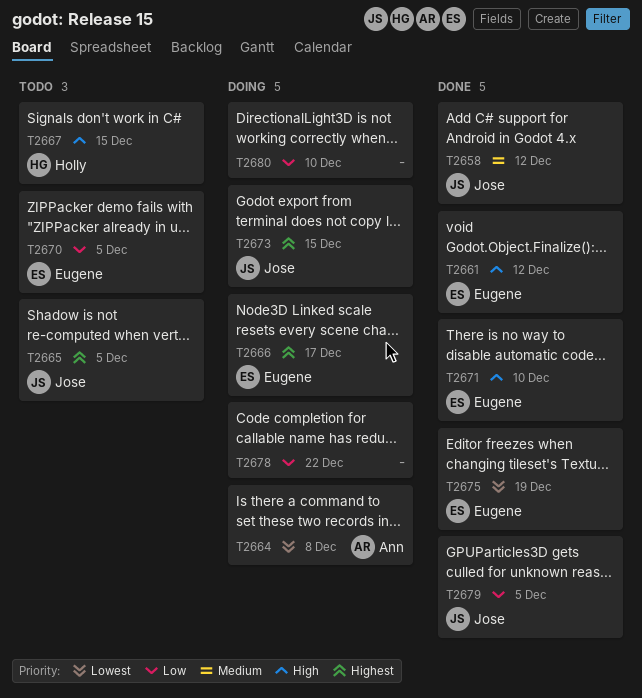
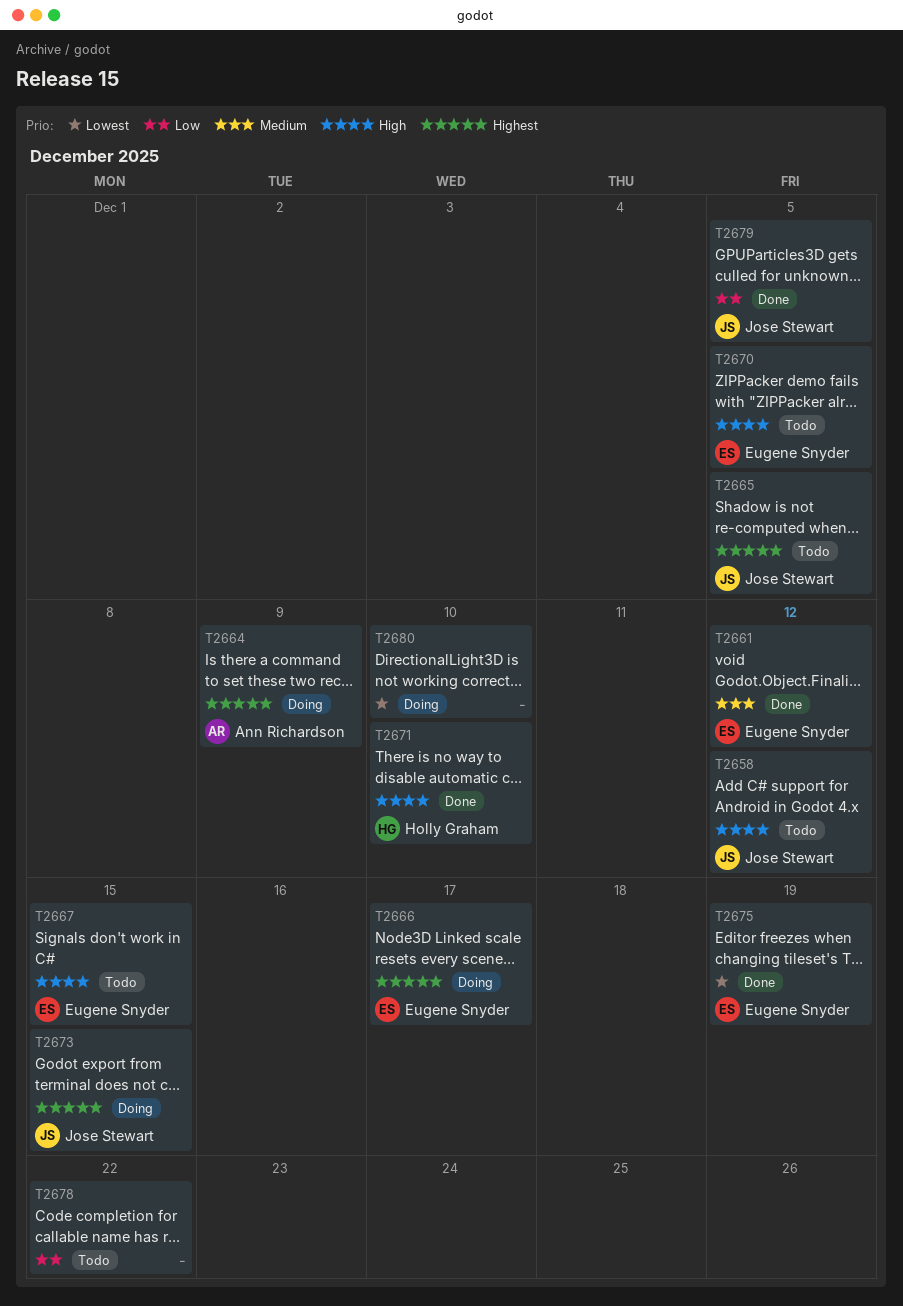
T2658, status: Done -> Todo
T2658, priority: Medium -> High
T2661, priority: High -> Medium
T2664, priority: Lowest -> Highest
T2664, due: Dec 8 -> Dec 9
T2667, owner: Holly Graham -> Eugene Snyder
T2670, priority: Low -> High
T2671, owner: Eugene Snyder -> Holly Graham
T2678, status: Doing -> Todo
T2680, priority: Low -> Lowest

